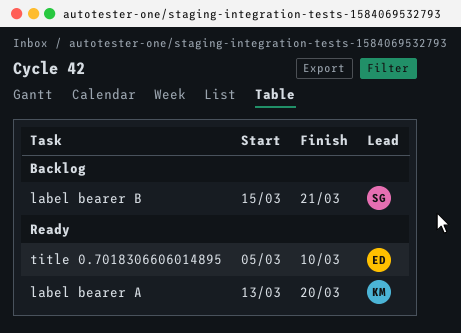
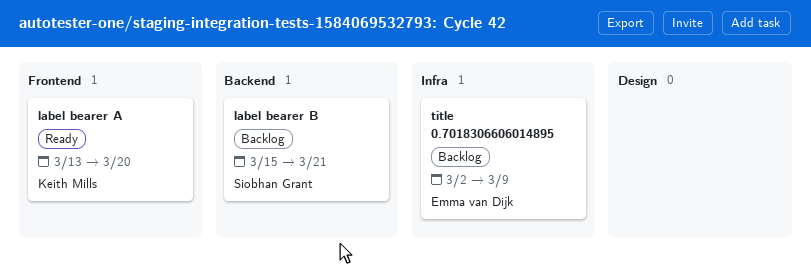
title 0.7018306606014895, status: Ready -> Backlog
title 0.7018306606014895, start: Mar 5 -> Mar 2
title 0.7018306606014895, due: Mar 10 -> Mar 9

